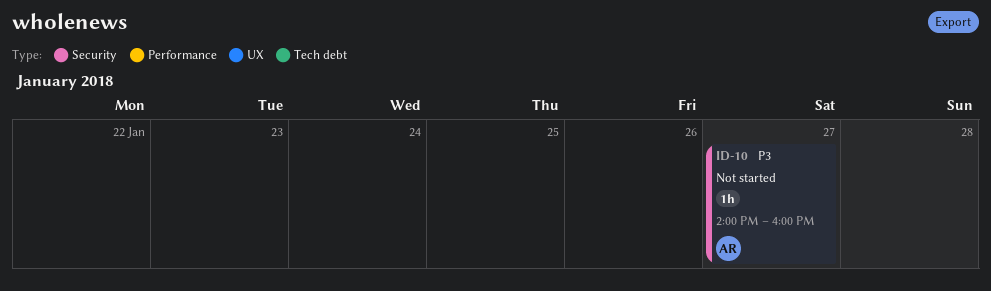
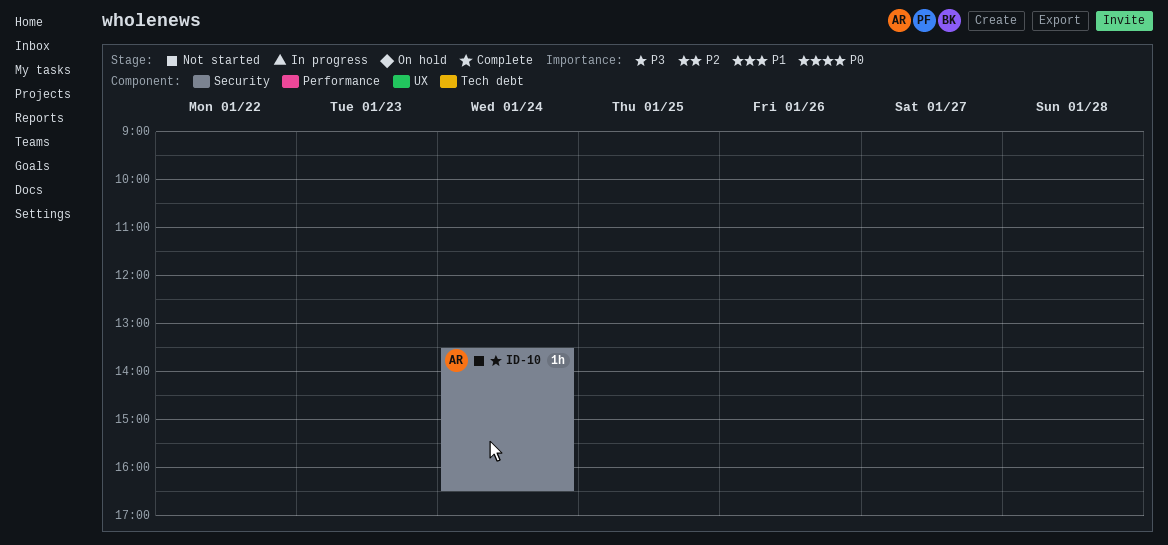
ID-10, day: Jan 27 -> Jan 24
ID-10, begins: 14:00 -> 13:30
ID-10, ends: 16:00 -> 16:30

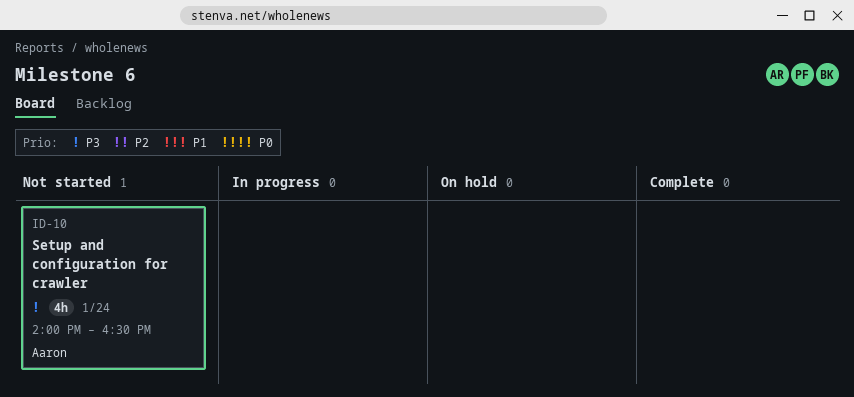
ID-10, estimate: 1h -> 4h
ID-10, begins: 13:30 -> 14:00

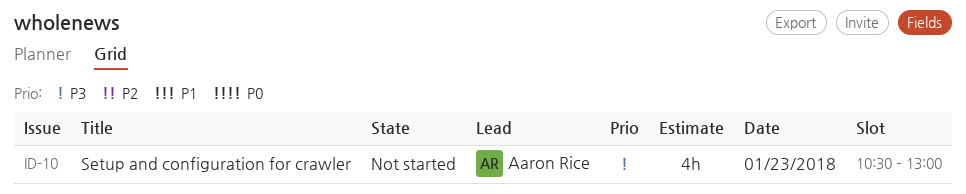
ID-10, day: Jan 24 -> Jan 23
ID-10, begins: 14:00 -> 10:30
ID-10, ends: 16:30 -> 13:00

